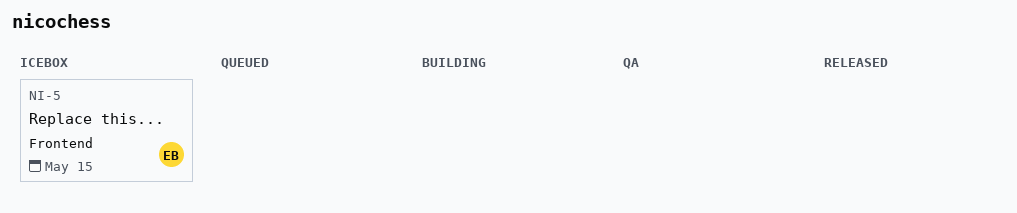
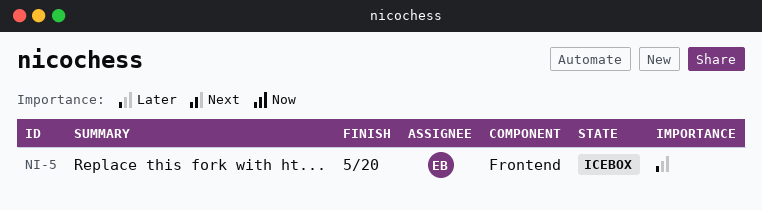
NI-5, due: May 15 -> May 20

